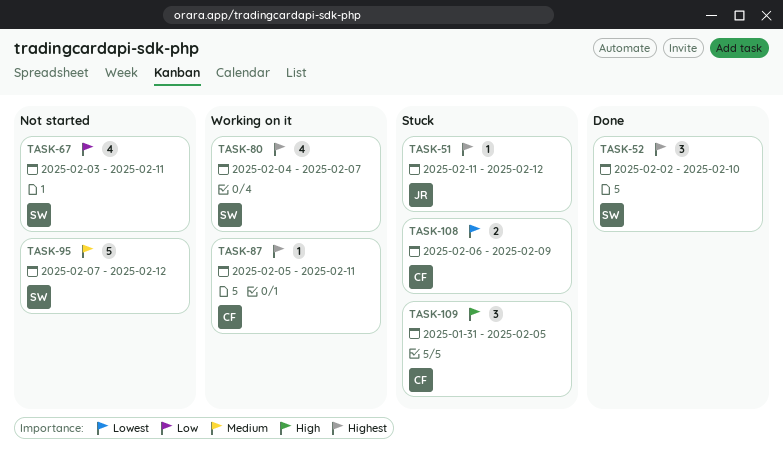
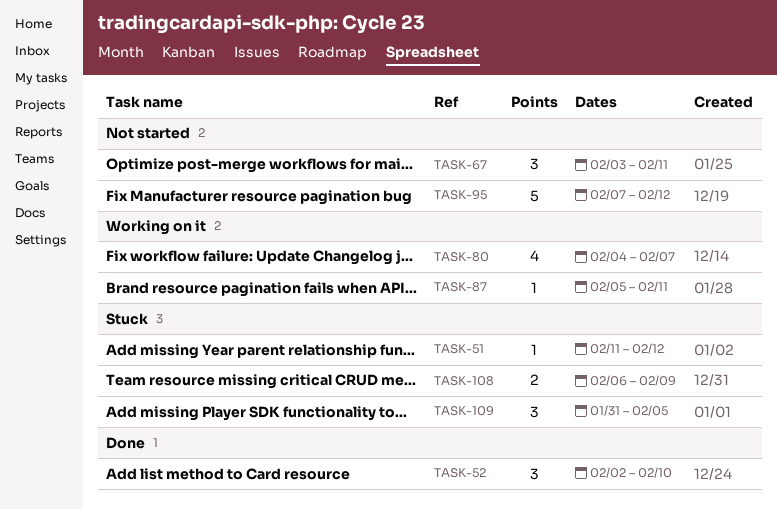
TASK-67, estimate: 4 -> 3

